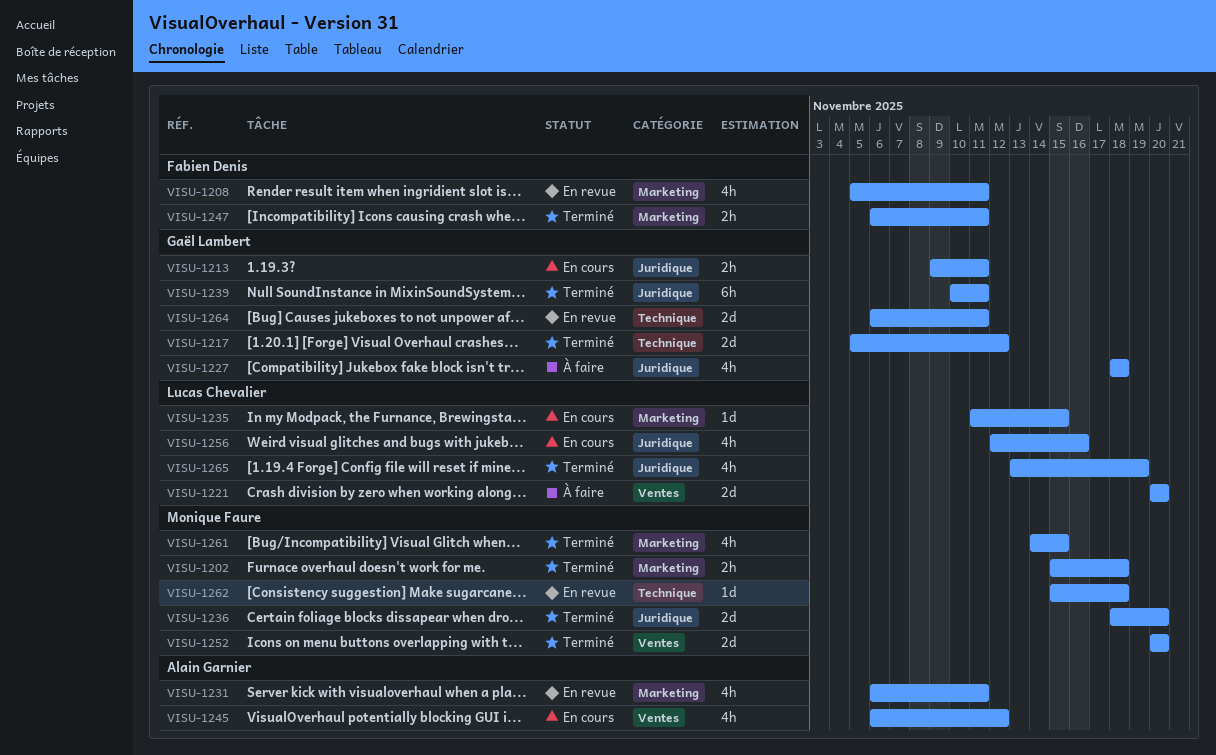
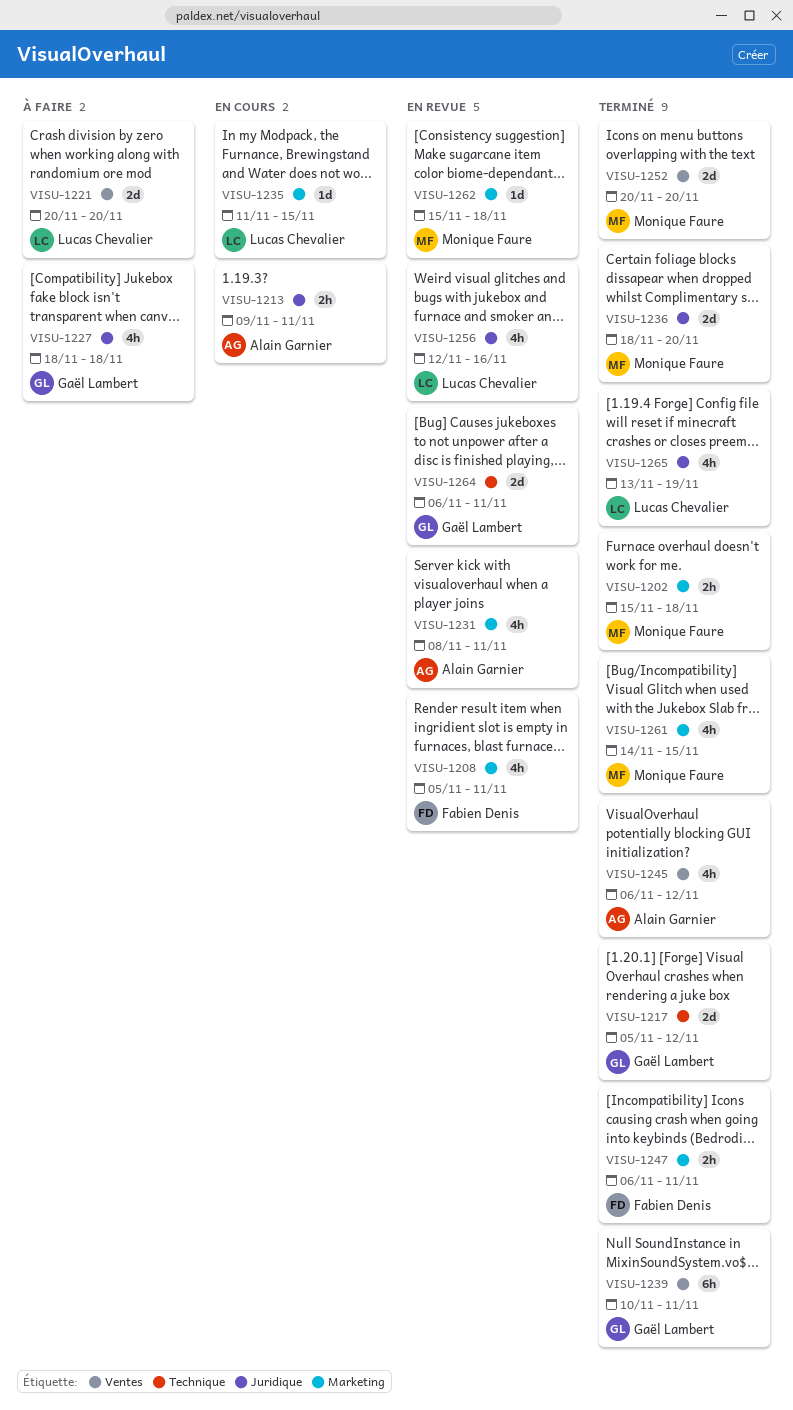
VISU-1213, owner: Gaël Lambert -> Alain Garnier
VISU-1231, start: Nov 6 -> Nov 8
VISU-1239, label: Juridique -> Ventes
VISU-1245, status: En cours -> Terminé
VISU-1256, status: En cours -> En revue
VISU-1262, label: Technique -> Marketing

